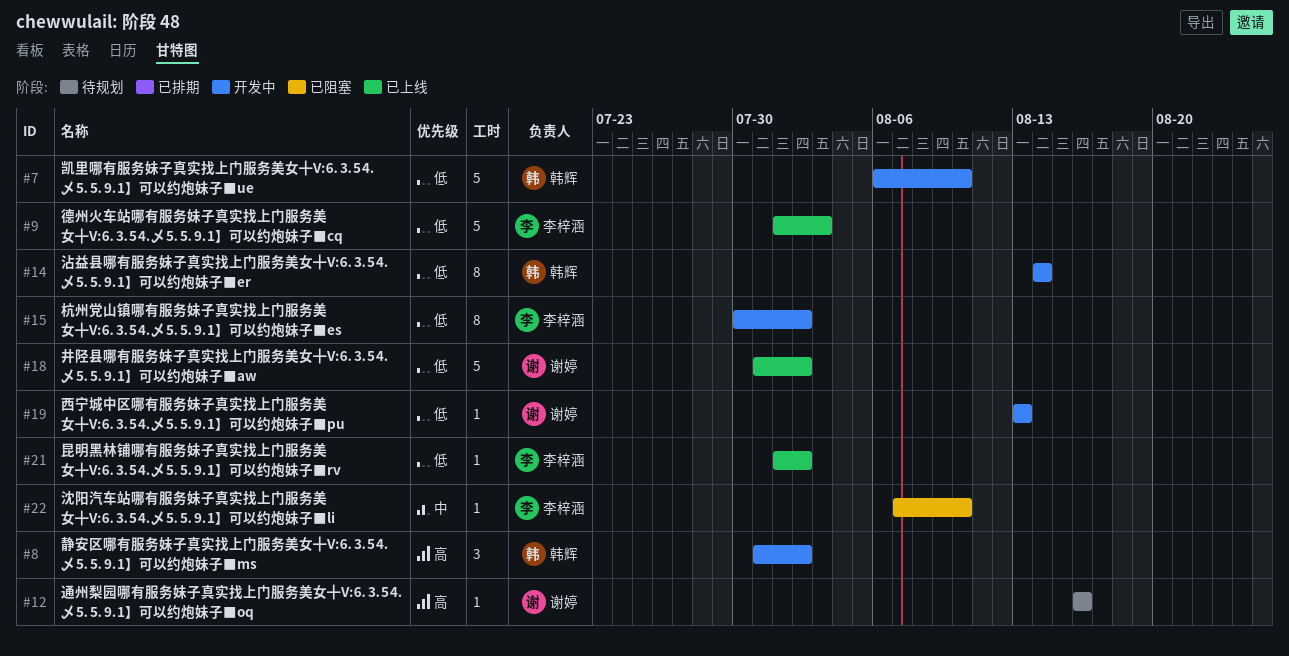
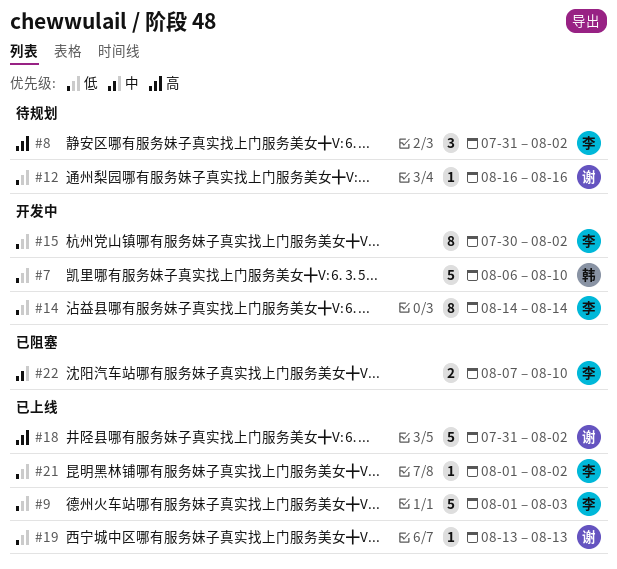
#8, status: 开发中 -> 待规划
#8, owner: 韩辉 -> 李梓涵
#12, priority: 高 -> 低
#14, owner: 韩辉 -> 李梓涵
#18, priority: 低 -> 高
#19, status: 开发中 -> 已上线
#22, estimate: 1 -> 2

